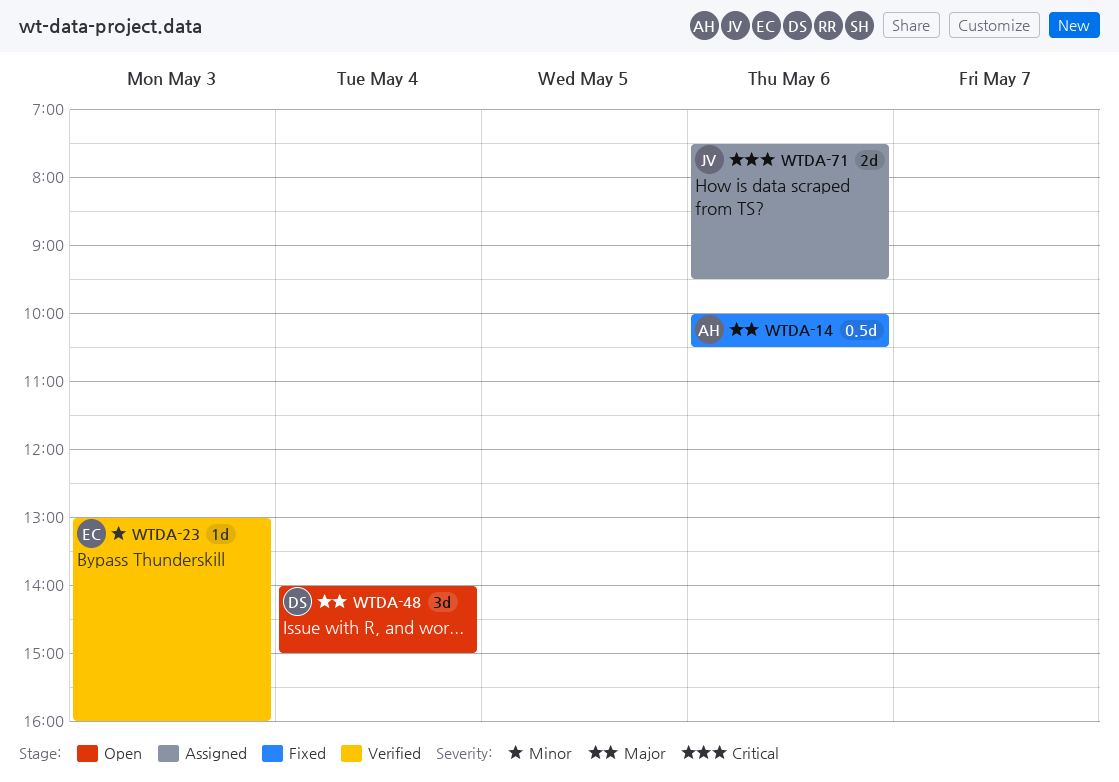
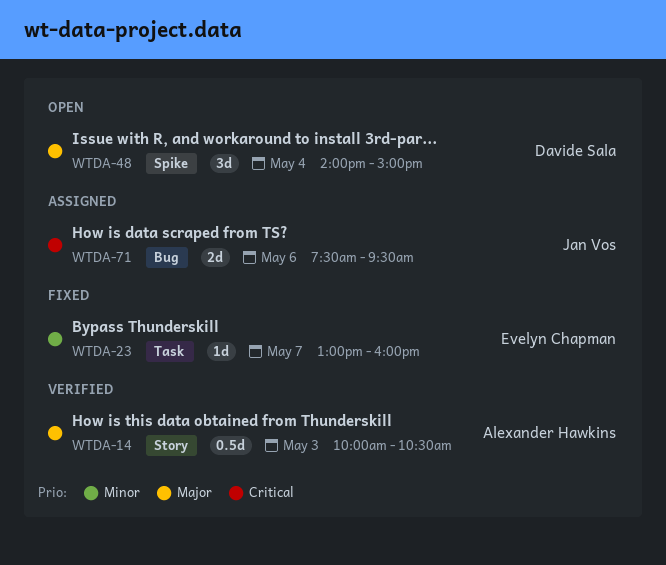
WTDA-14, status: Fixed -> Verified
WTDA-14, day: May 6 -> May 3
WTDA-23, status: Verified -> Fixed
WTDA-23, day: May 3 -> May 7

